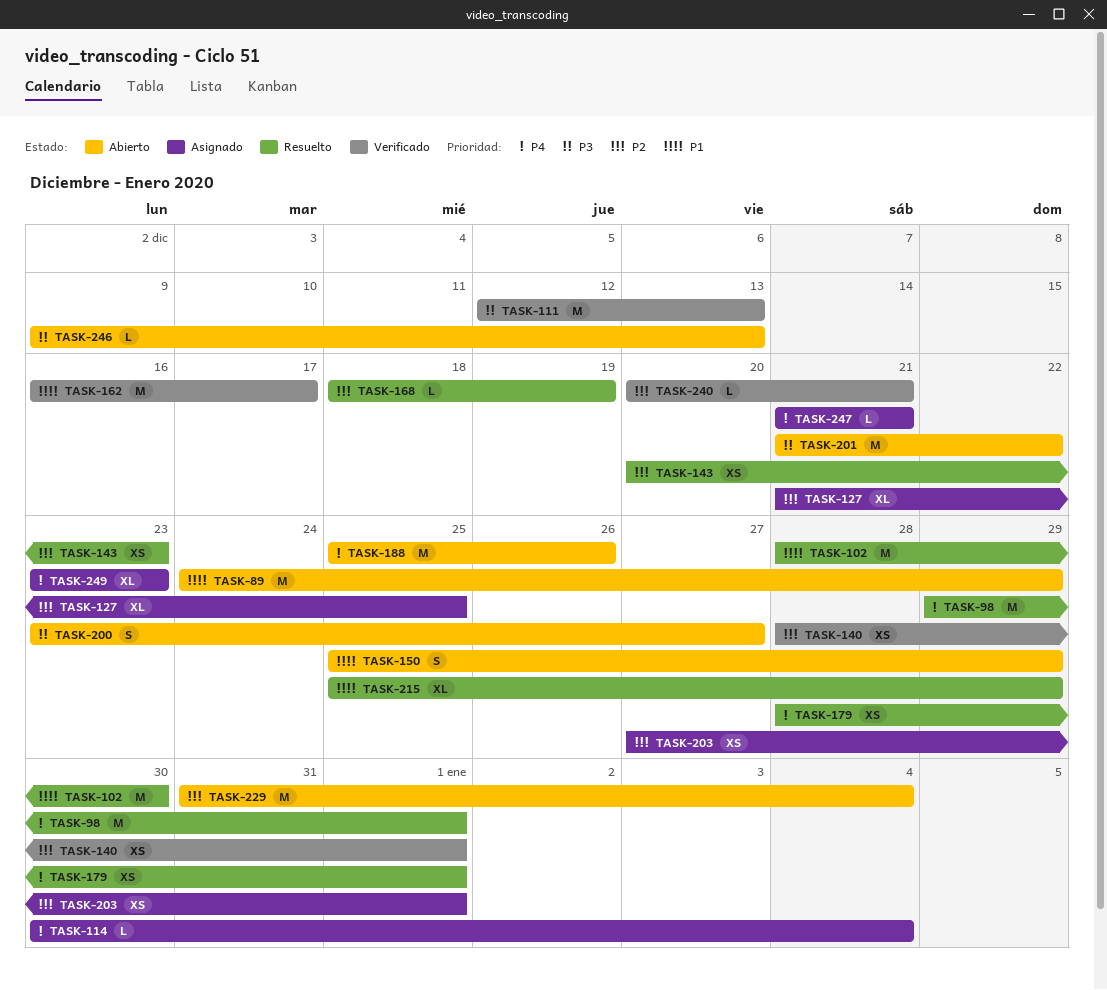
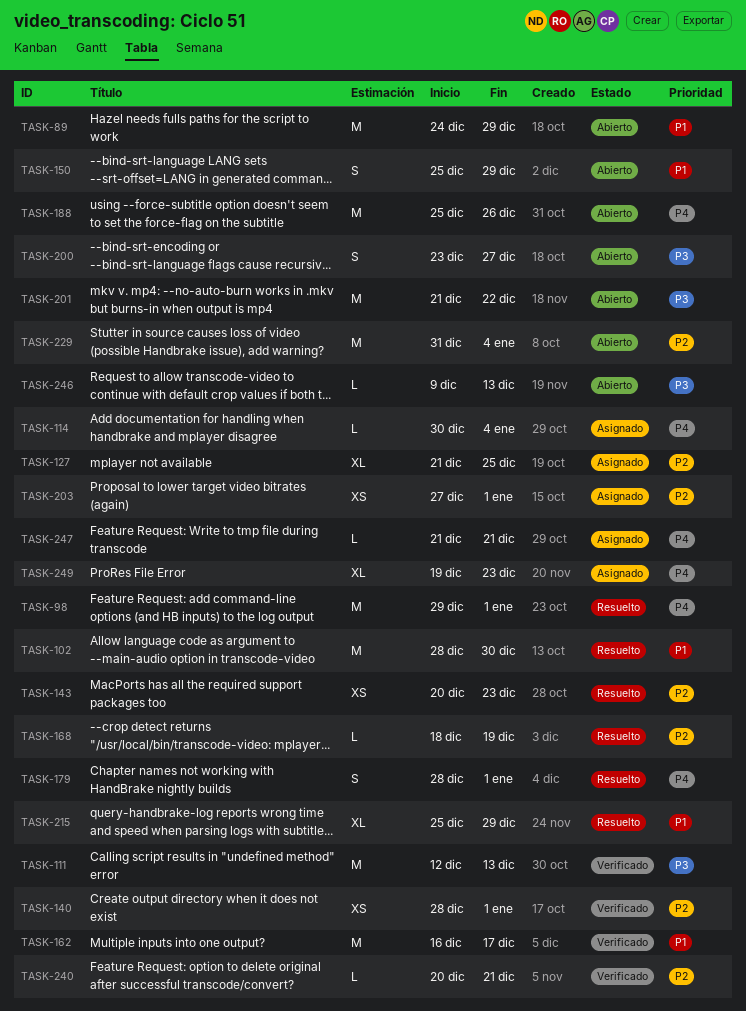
TASK-179, estimate: XS -> S
TASK-249, start: Dec 23 -> Dec 19

